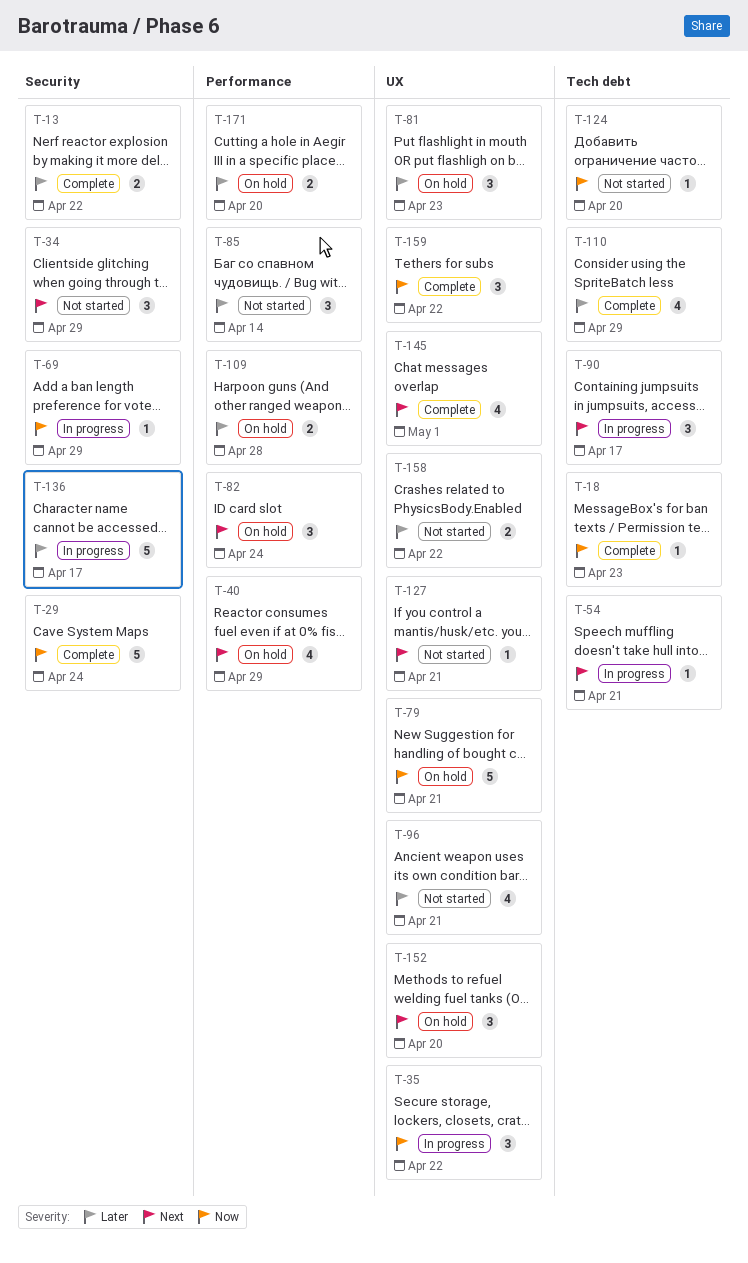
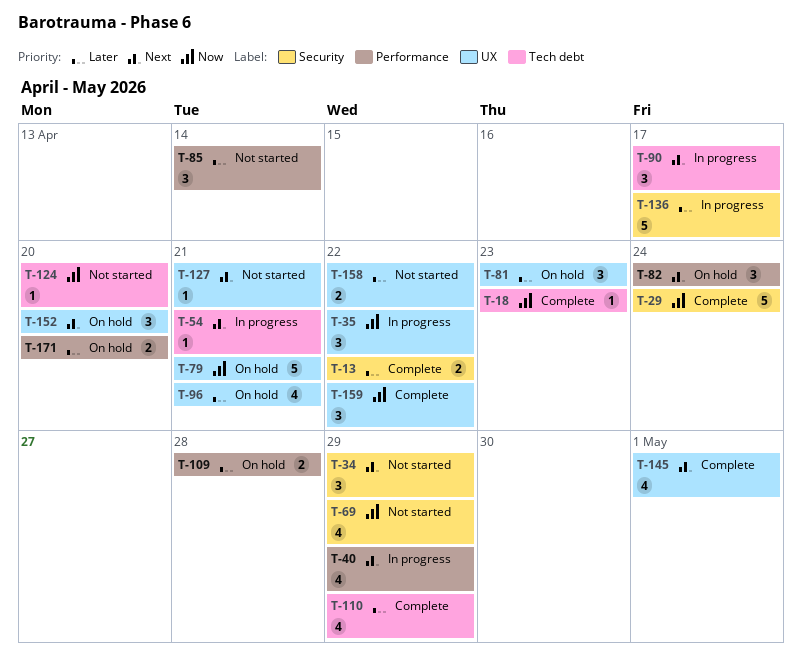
T-40, status: On hold -> In progress
T-69, status: In progress -> Not started
T-69, estimate: 1 -> 4
T-96, status: Not started -> On hold

